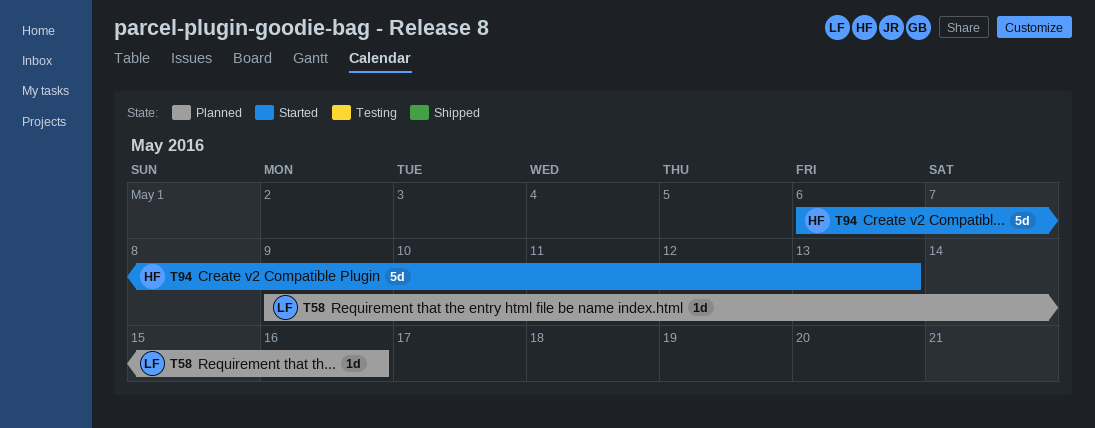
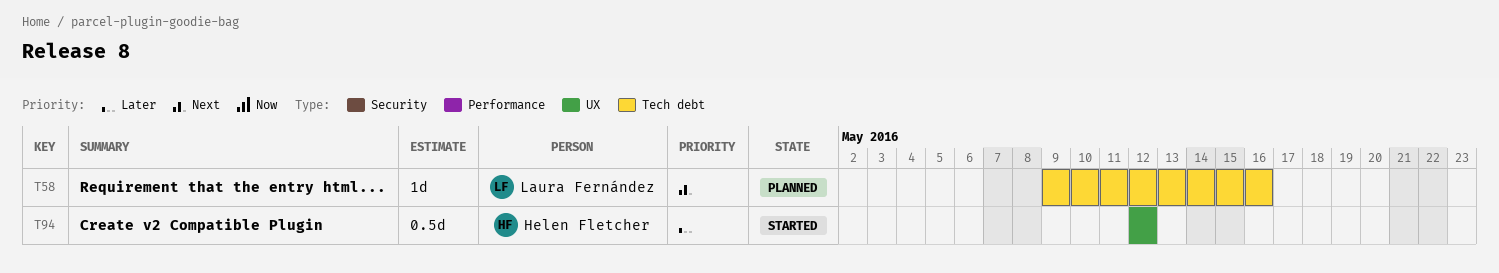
T94, estimate: 5d -> 0.5d
T94, start: May 6 -> May 12
T94, due: May 13 -> May 12

